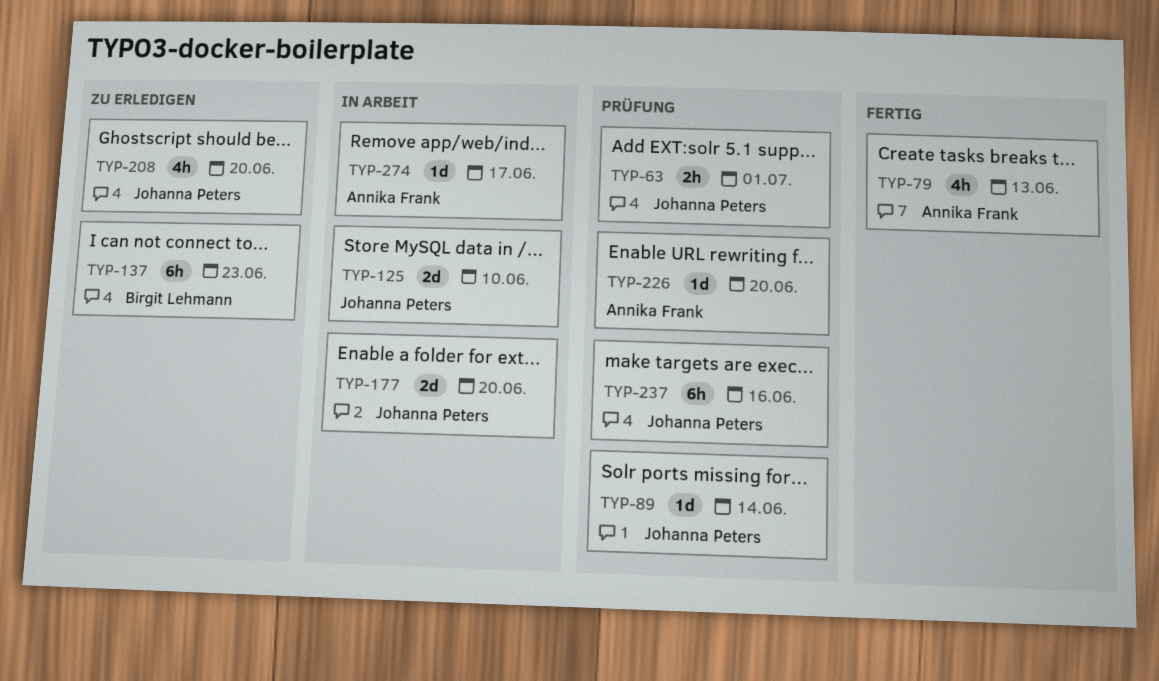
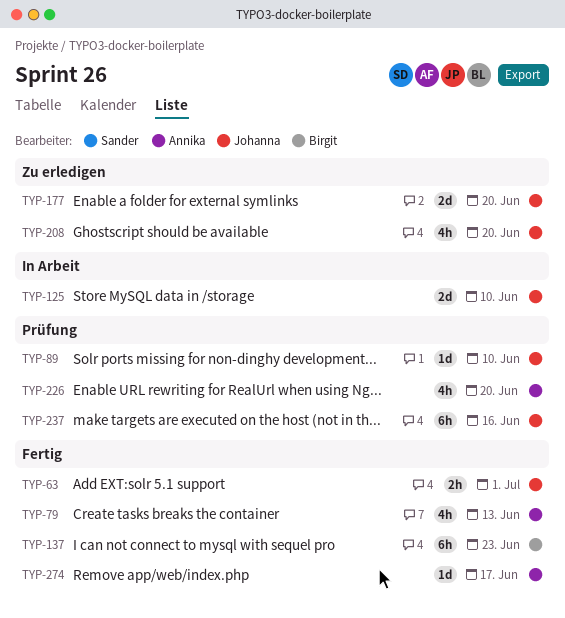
TYP-63, status: Prüfung -> Fertig
TYP-89, due: Jun 14 -> Jun 10
TYP-137, status: Zu erledigen -> Fertig
TYP-177, status: In Arbeit -> Zu erledigen
TYP-226, estimate: 1d -> 4h
TYP-274, status: In Arbeit -> Fertig

